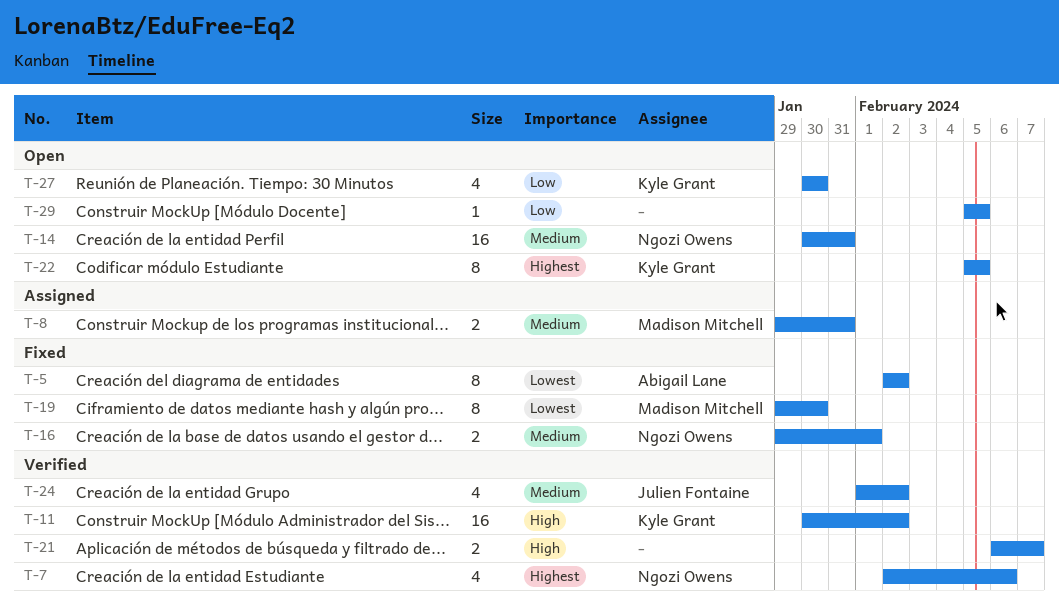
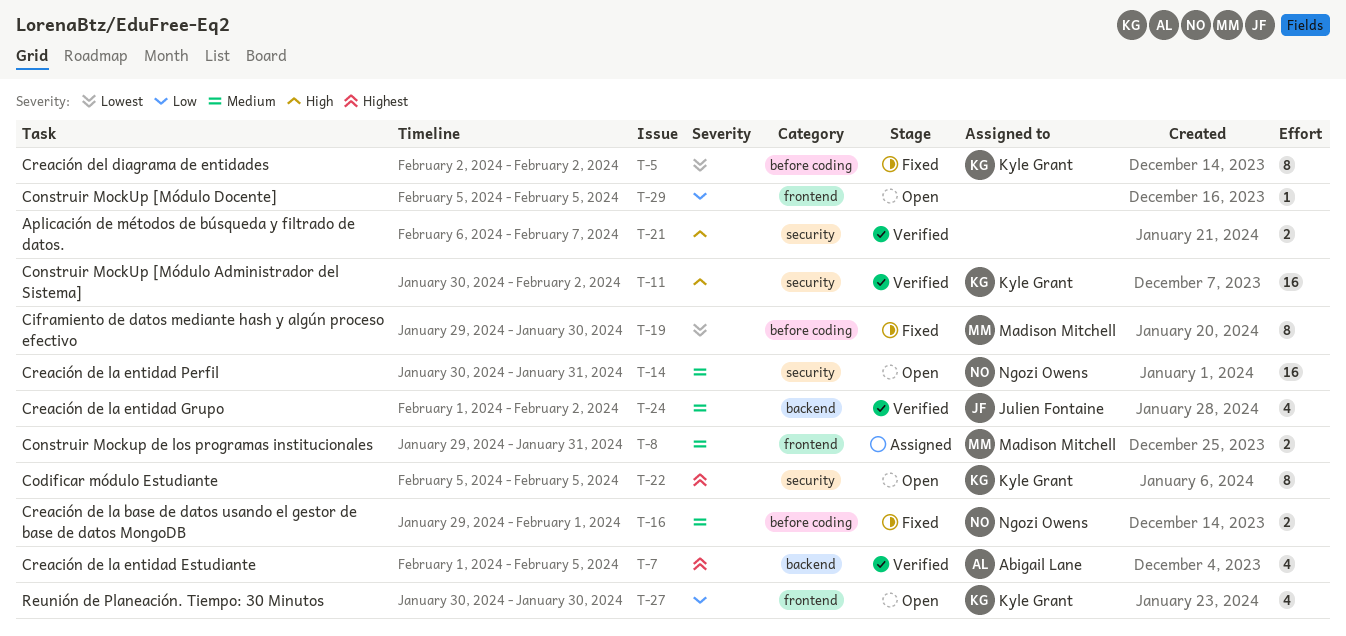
T-5, owner: Abigail Lane -> Kyle Grant
T-7, owner: Ngozi Owens -> Abigail Lane
T-7, start: Feb 2 -> Feb 1
T-7, due: Feb 6 -> Feb 5

